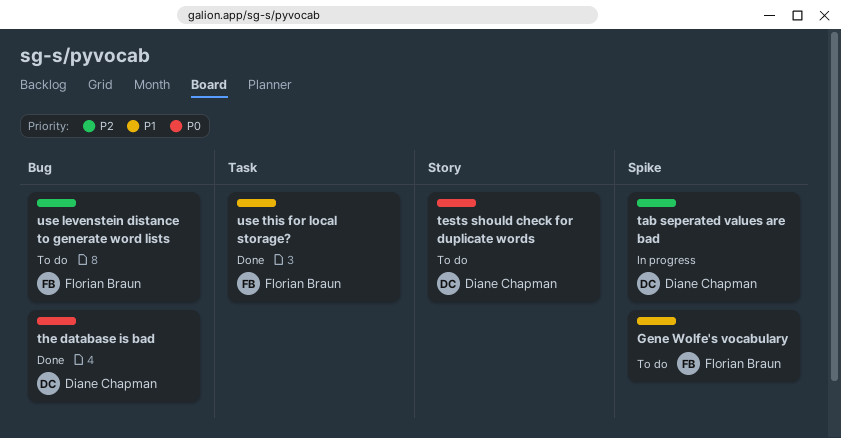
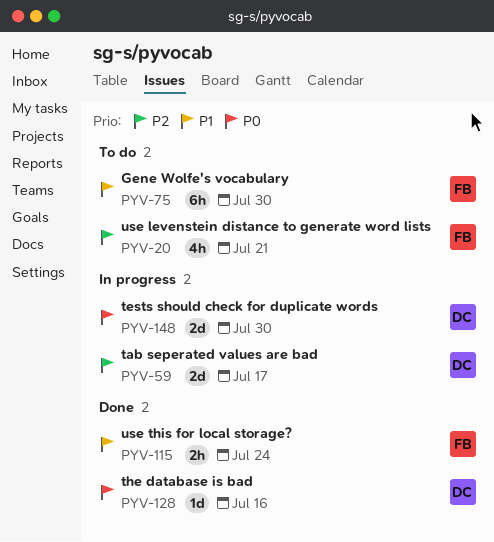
tests should check for duplicate words, status: To do -> In progress

